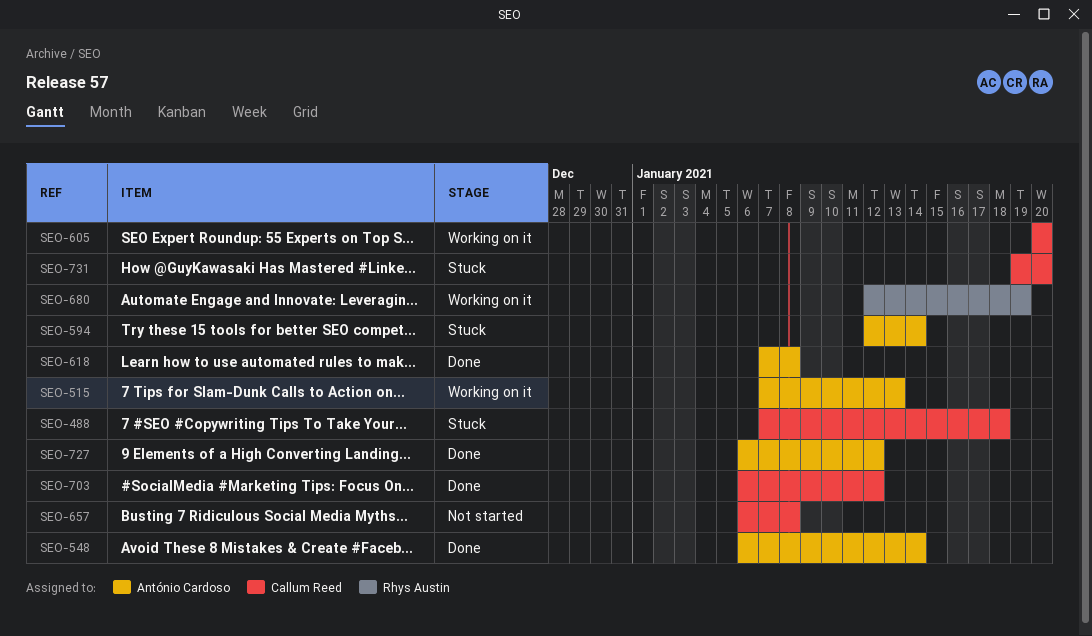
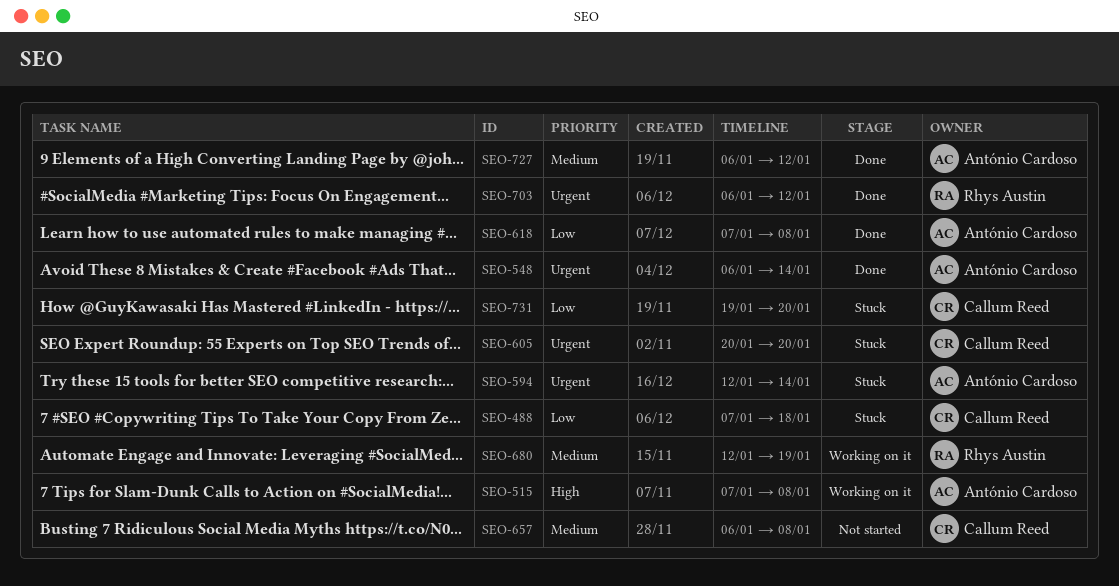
SEO-515, due: Jan 13 -> Jan 8
SEO-605, status: Working on it -> Stuck
SEO-703, owner: Callum Reed -> Rhys Austin

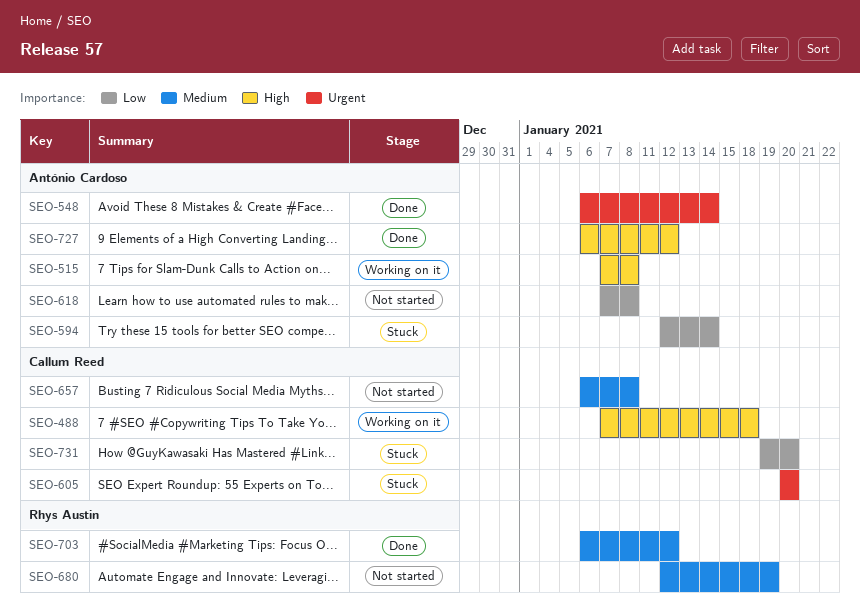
SEO-488, status: Stuck -> Working on it
SEO-488, priority: Low -> High
SEO-594, priority: Urgent -> Low
SEO-618, status: Done -> Not started
SEO-680, status: Working on it -> Not started
SEO-703, priority: Urgent -> Medium
SEO-727, priority: Medium -> High

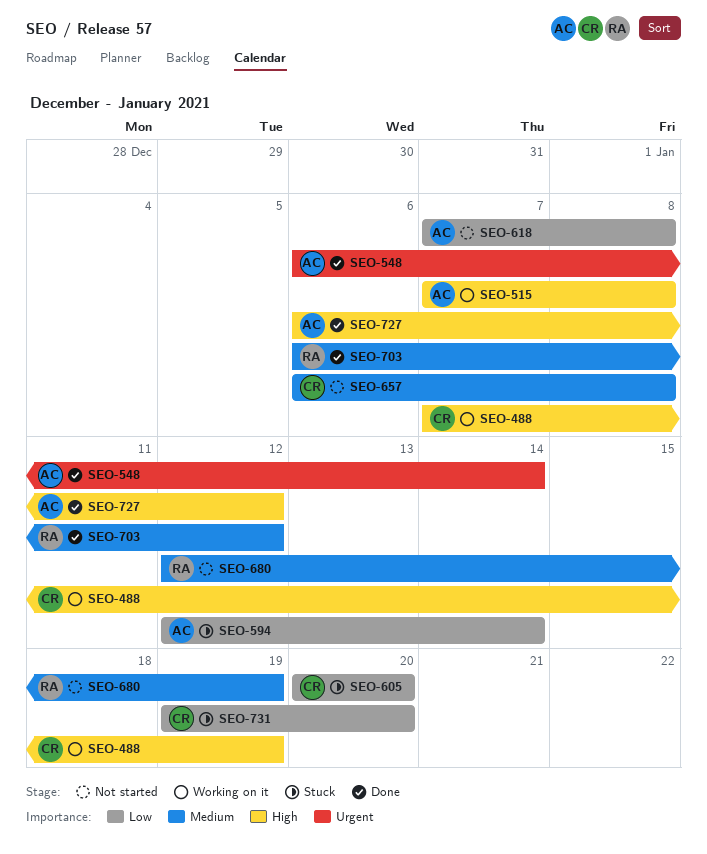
SEO-488, due: Jan 18 -> Jan 19
SEO-605, priority: Urgent -> Low

